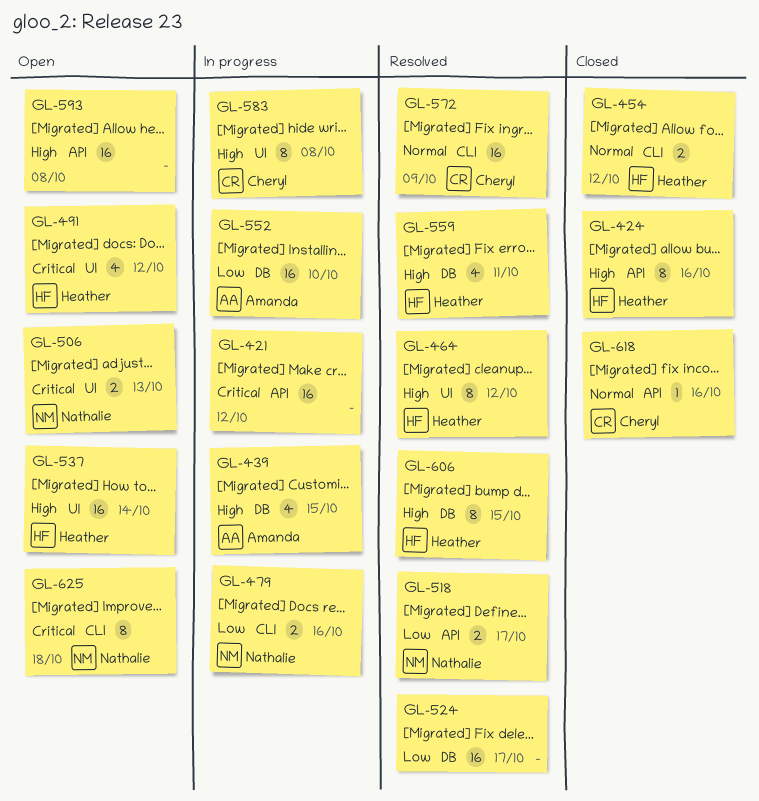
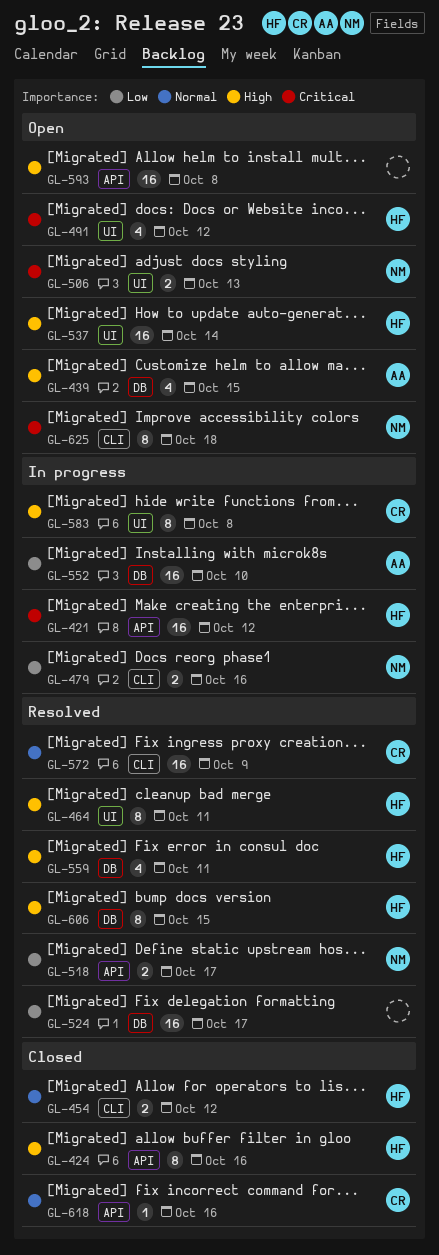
GL-421, owner: none -> Heather
GL-439, status: In progress -> Open
GL-464, due: Oct 12 -> Oct 11

